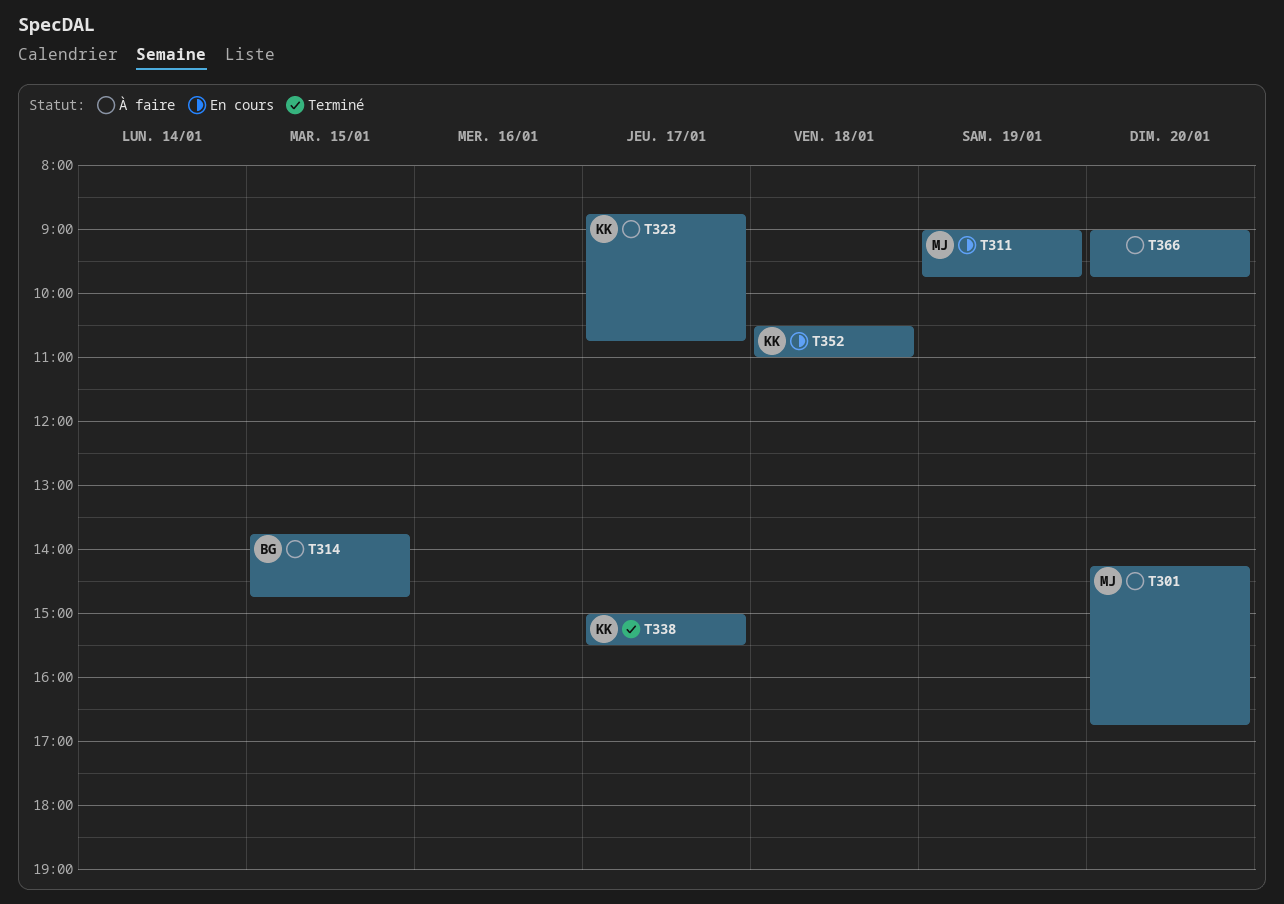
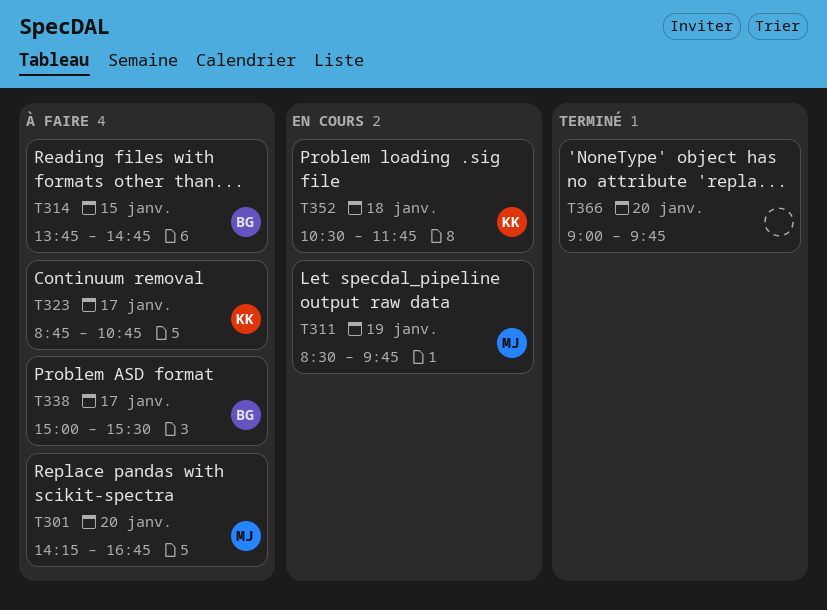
T311, begins: 09:00 -> 08:30
T338, status: Terminé -> À faire
T338, owner: KK -> BG
T352, ends: 11:00 -> 11:45
T366, status: À faire -> Terminé

